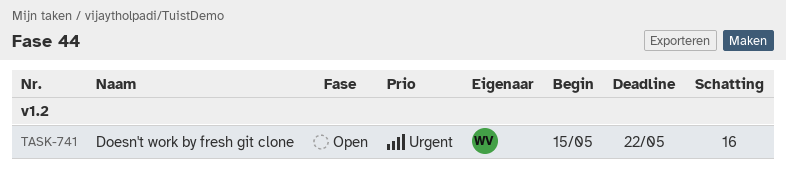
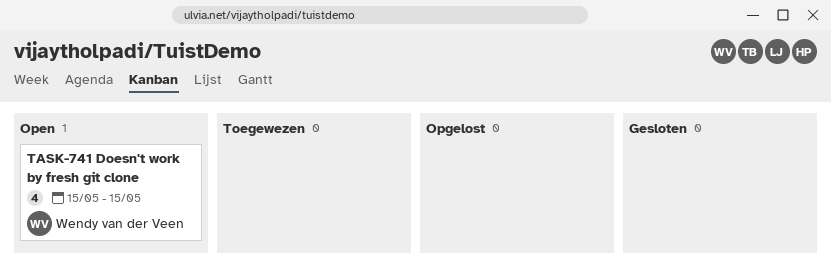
TASK-741, estimate: 16 -> 4
TASK-741, due: May 22 -> May 15

